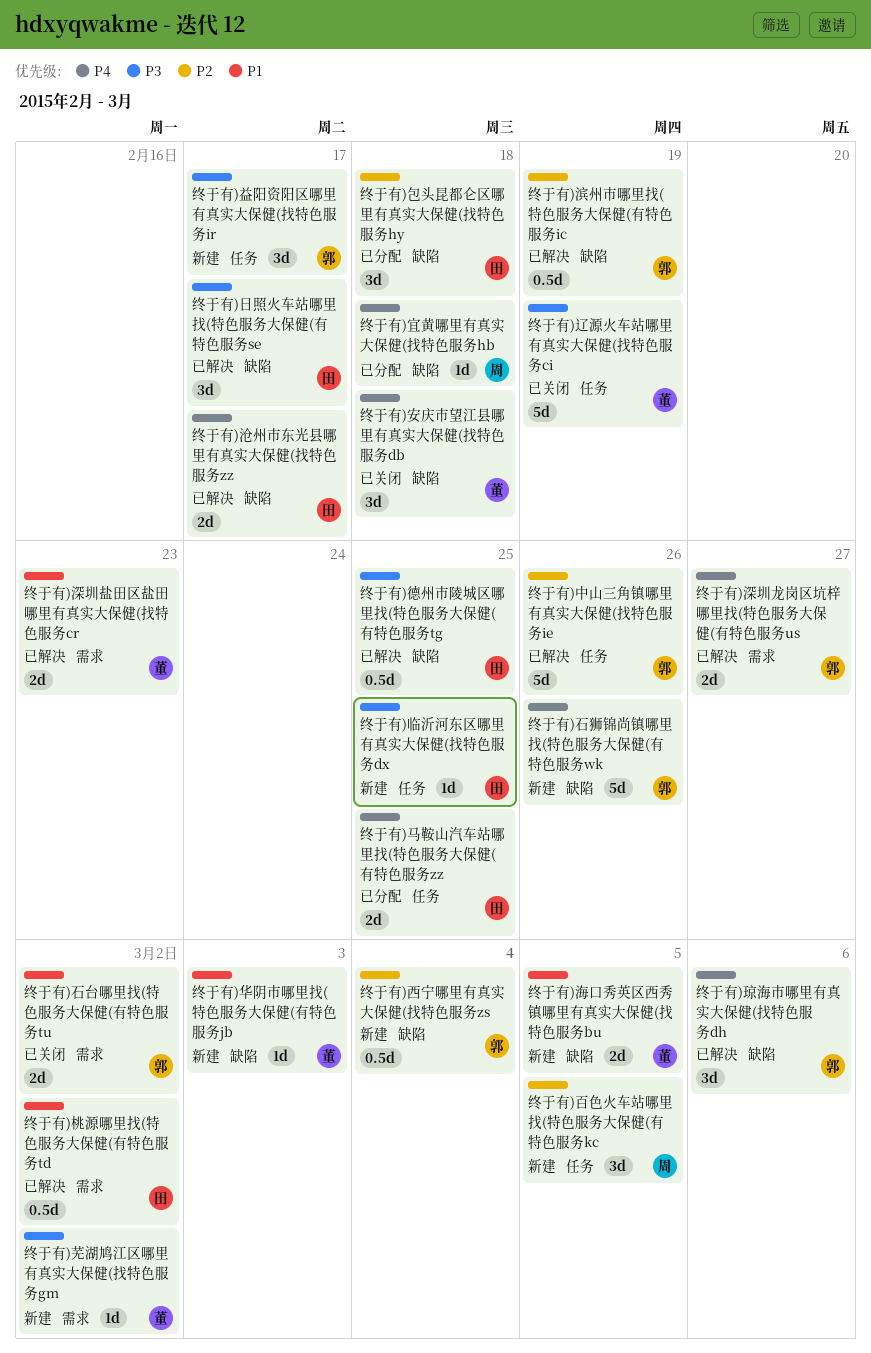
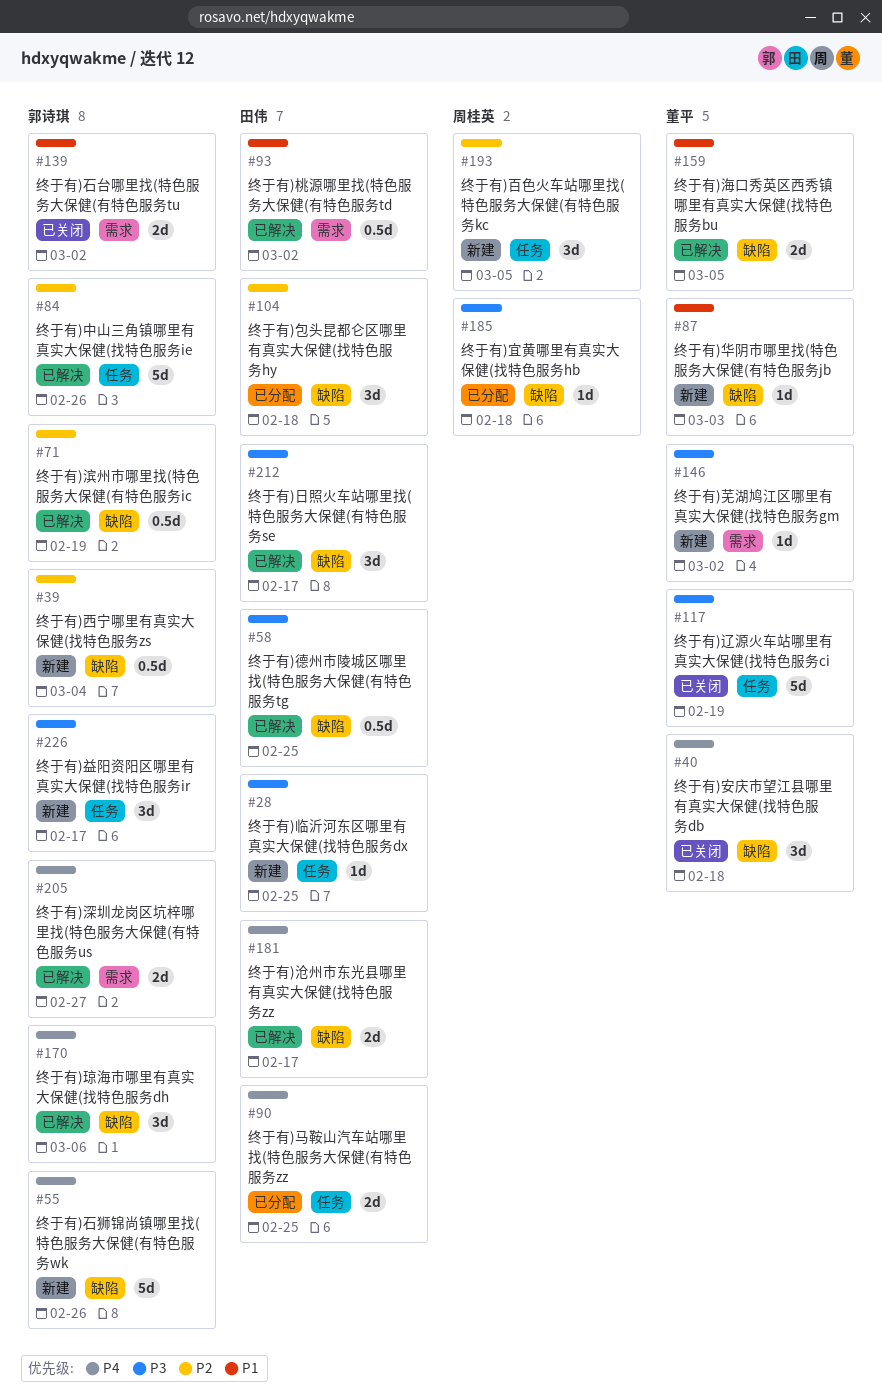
终于有)宜黄哪里有真实大保健(找特色服务hb, priority: P4 -> P3
终于有)海口秀英区西秀镇哪里有真实大保健(找特色服务bu, status: 新建 -> 已解决
终于有)深圳盐田区盐田哪里有真实大保健(找特色服务cr: present -> none

